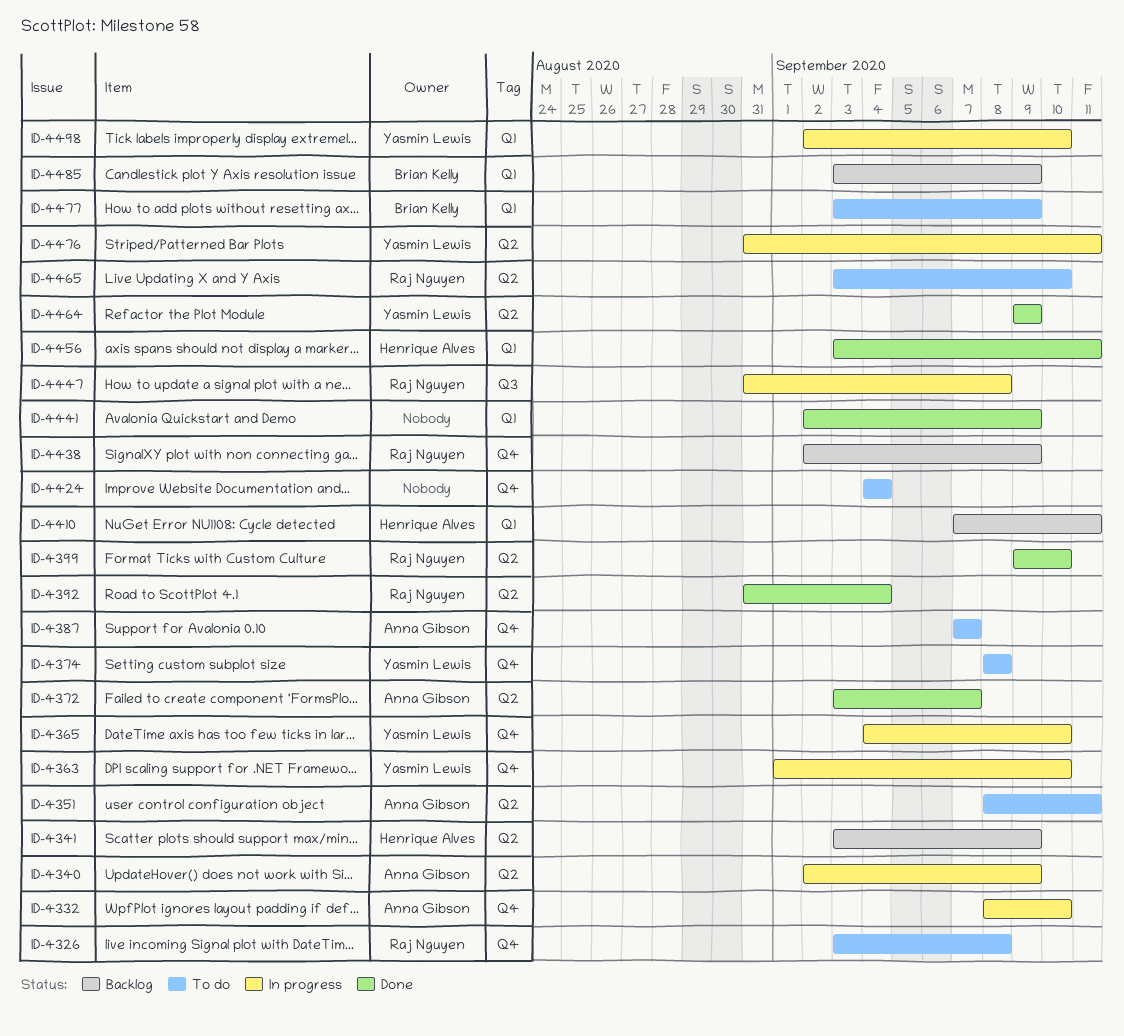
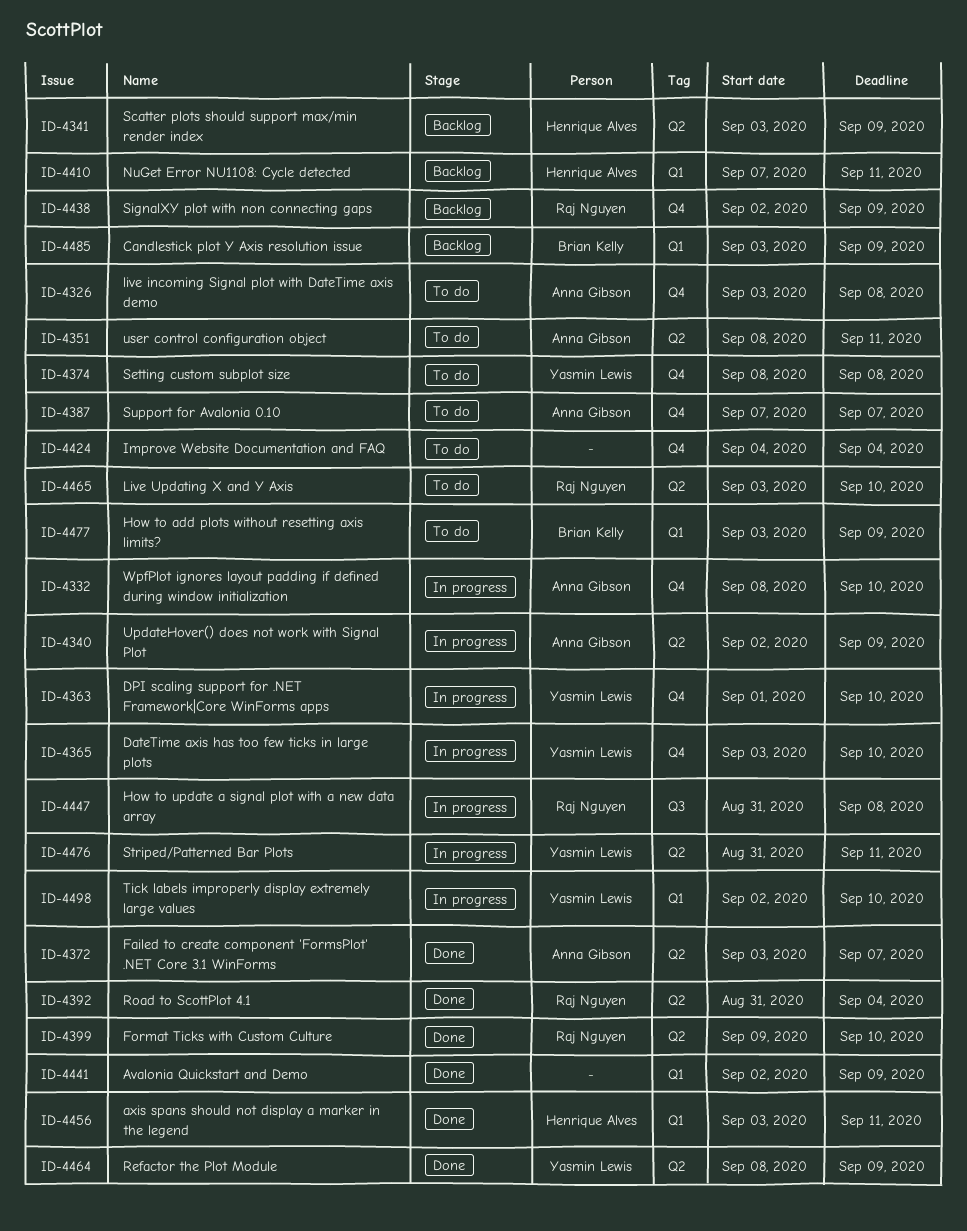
ID-4326, owner: Raj Nguyen -> Anna Gibson
ID-4365, start: Sep 4 -> Sep 3
ID-4464, start: Sep 9 -> Sep 8

